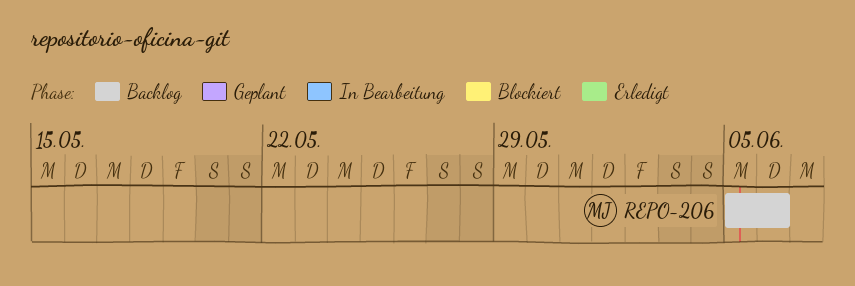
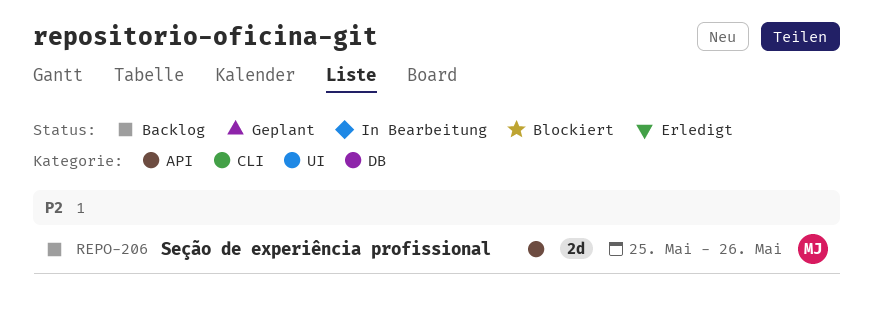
REPO-206, start: Jun 5 -> May 25
REPO-206, due: Jun 6 -> May 26

